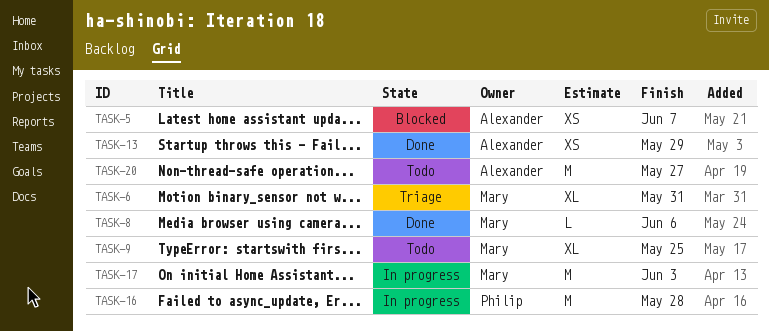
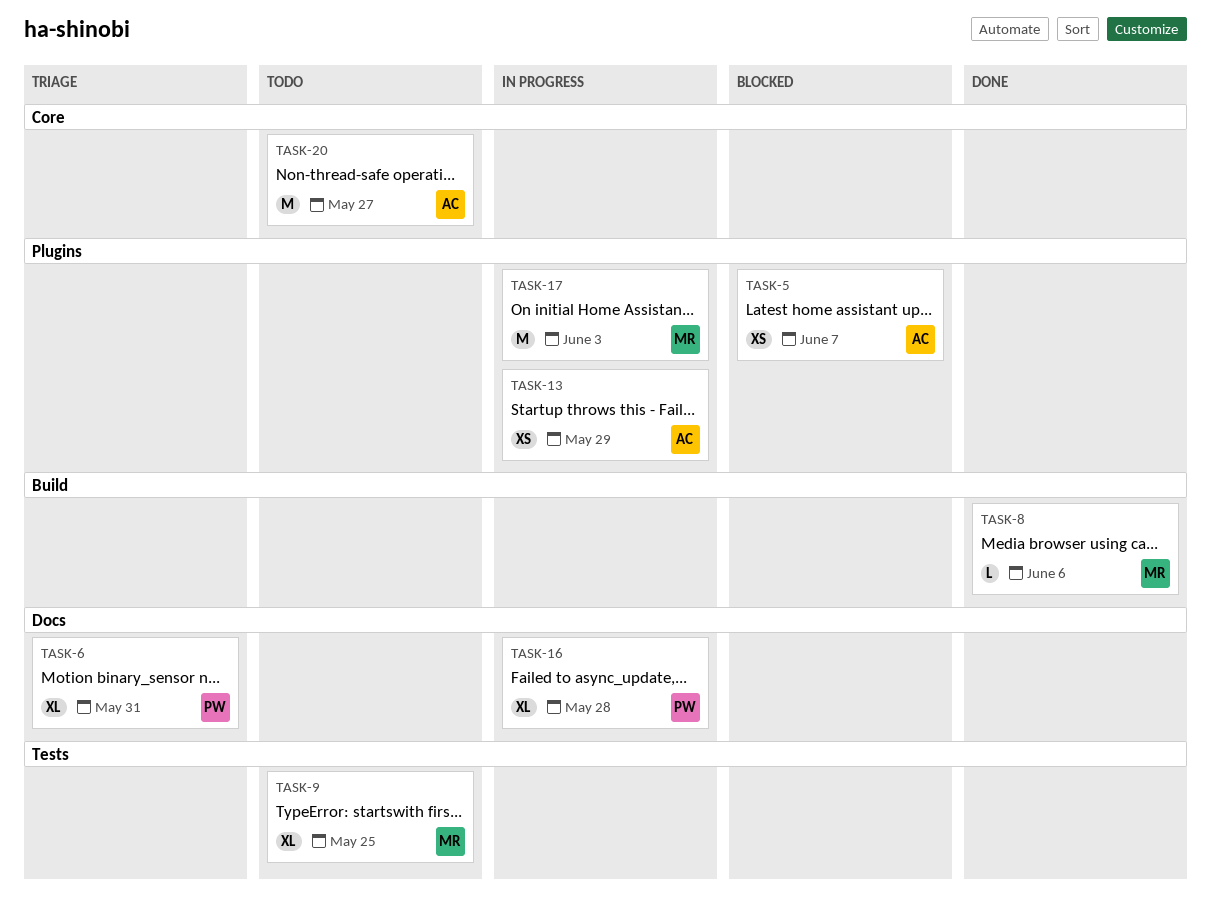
TASK-6, owner: Mary -> Philip
TASK-13, status: Done -> In progress
TASK-16, estimate: M -> XL

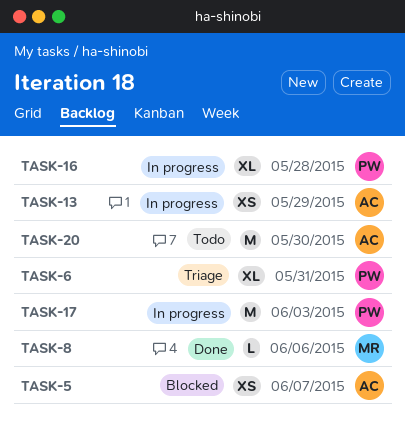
TASK-9: present -> none
TASK-17, owner: MR -> PW
TASK-20, due: May 27 -> May 30

